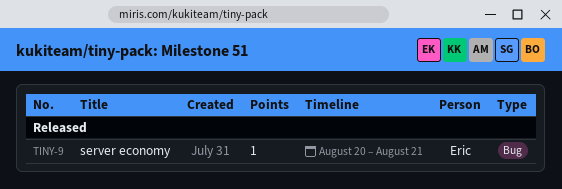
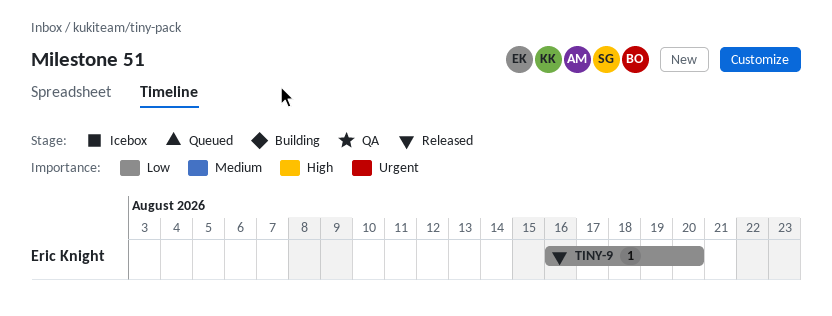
TINY-9, start: Aug 20 -> Aug 16
TINY-9, due: Aug 21 -> Aug 20

